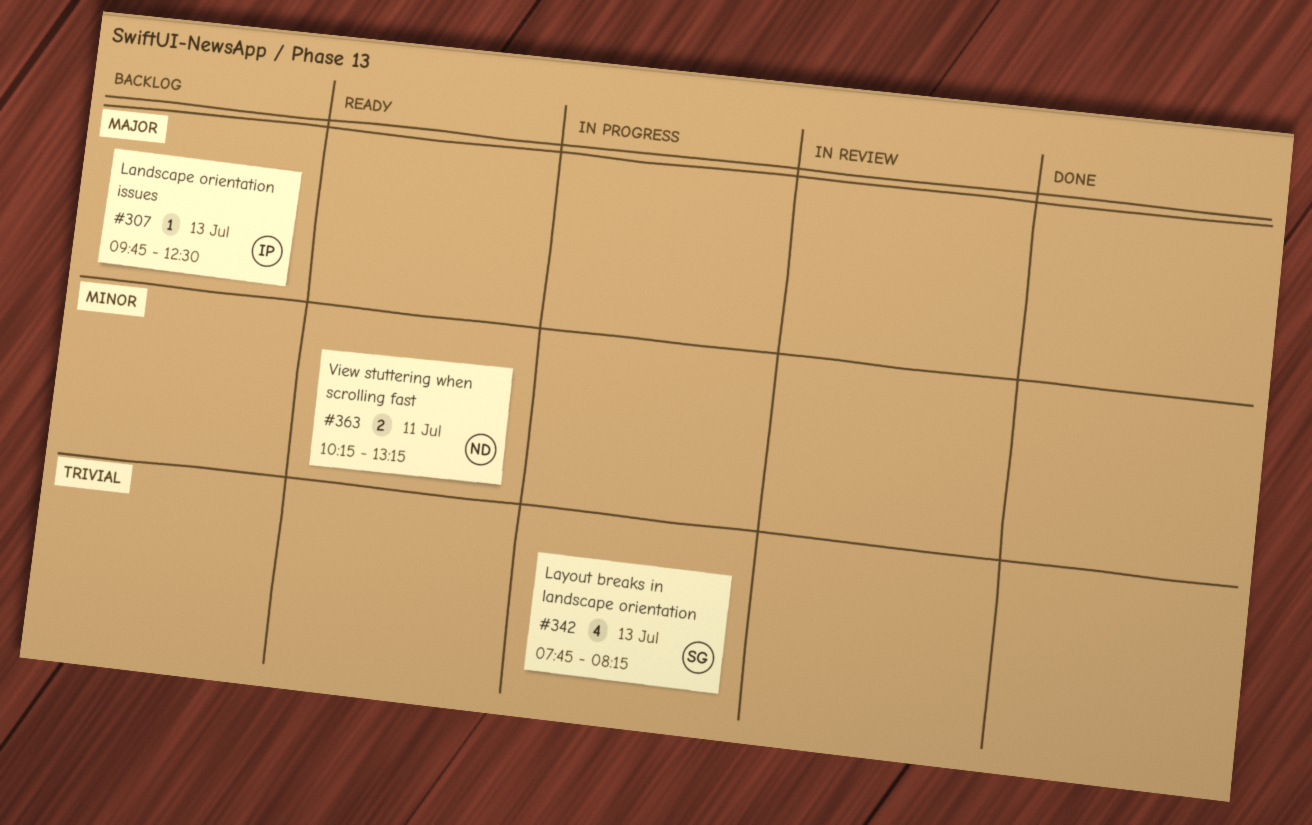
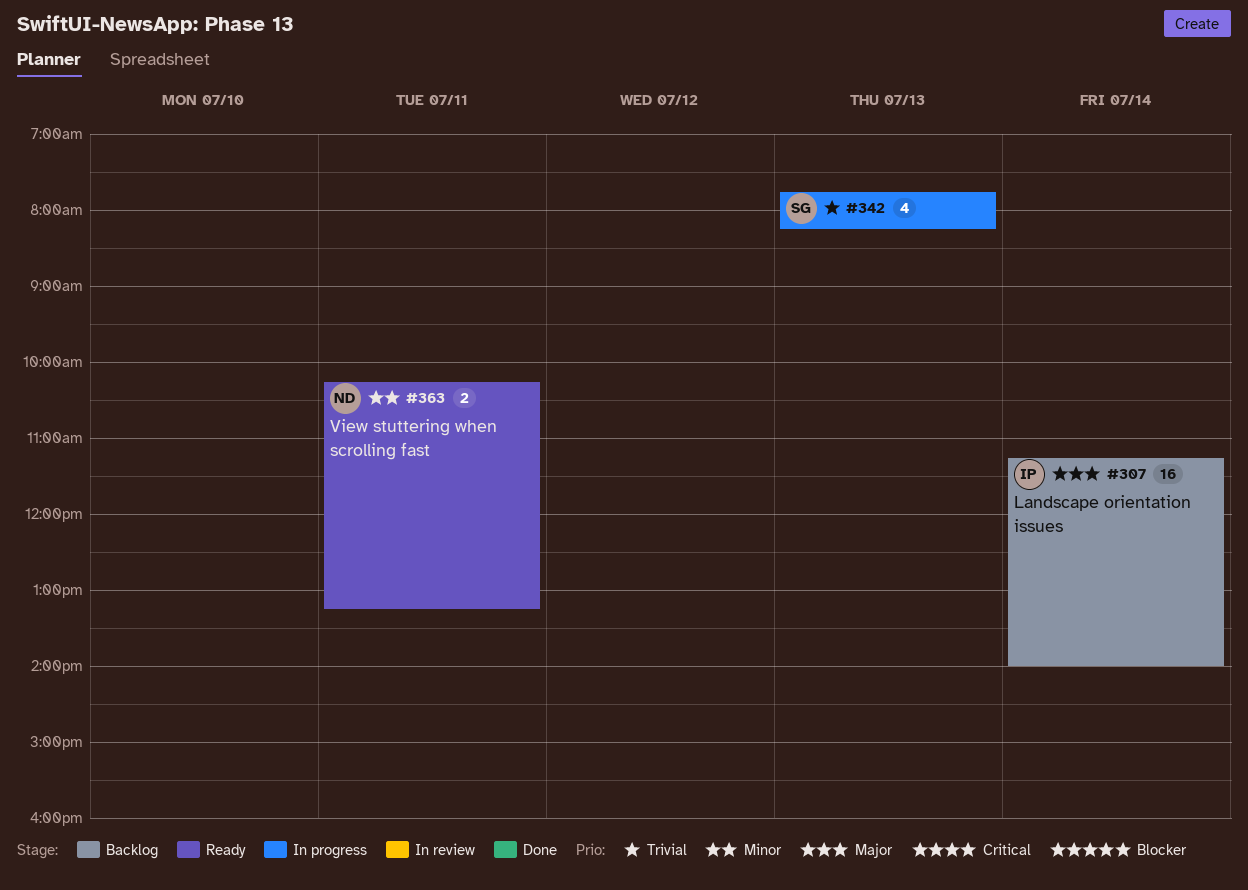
#307, estimate: 1 -> 16
#307, day: Jul 13 -> Jul 14
#307, begins: 09:45 -> 11:15
#307, ends: 12:30 -> 14:00

